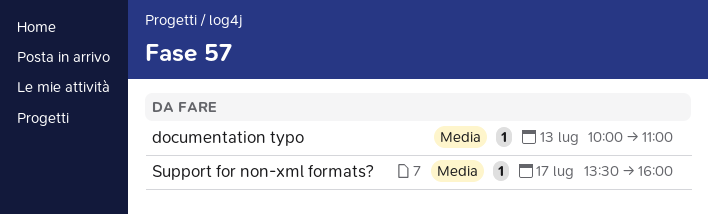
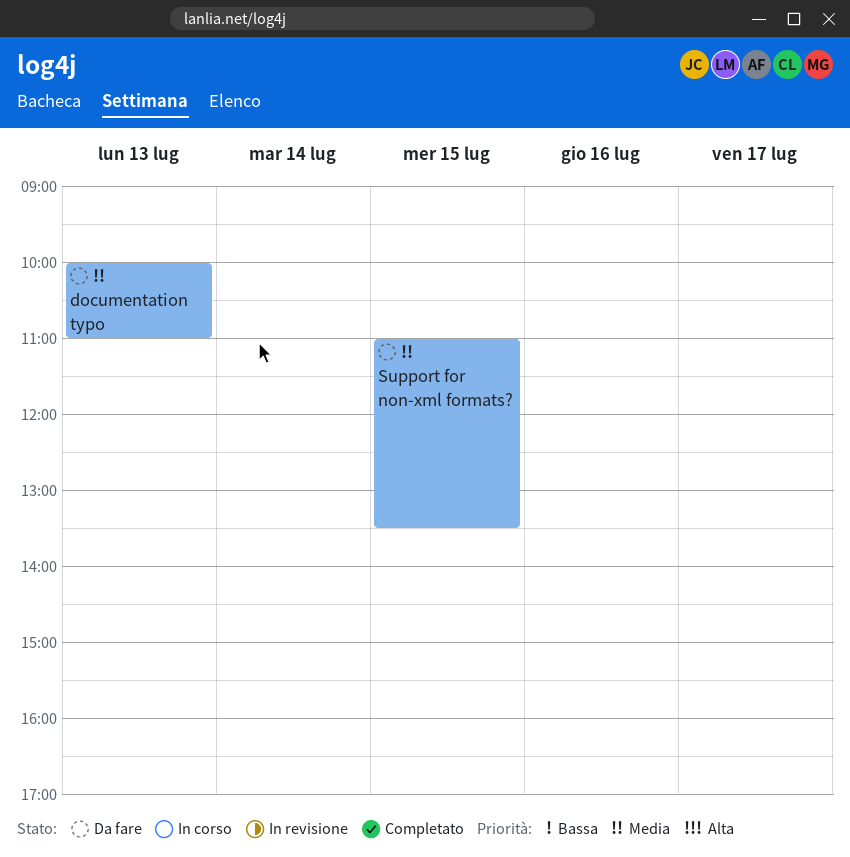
Support for non-xml formats?, day: Jul 17 -> Jul 15
Support for non-xml formats?, begins: 13:30 -> 11:00
Support for non-xml formats?, ends: 16:00 -> 13:30

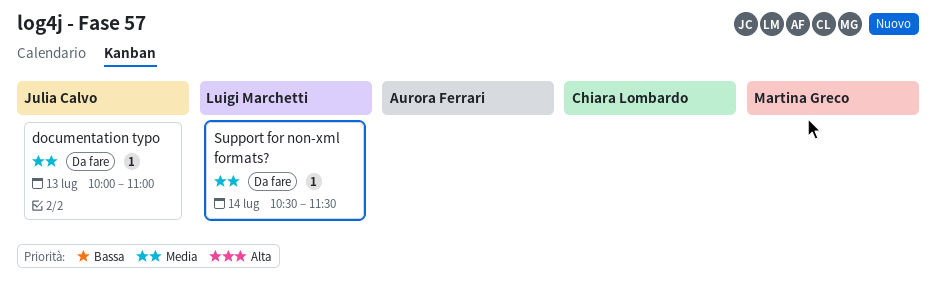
Support for non-xml formats?, day: Jul 15 -> Jul 14
Support for non-xml formats?, begins: 11:00 -> 10:30
Support for non-xml formats?, ends: 13:30 -> 11:30

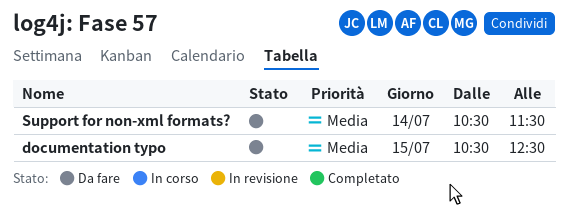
documentation typo, day: Jul 13 -> Jul 15
documentation typo, begins: 10:00 -> 10:30
documentation typo, ends: 11:00 -> 12:30

